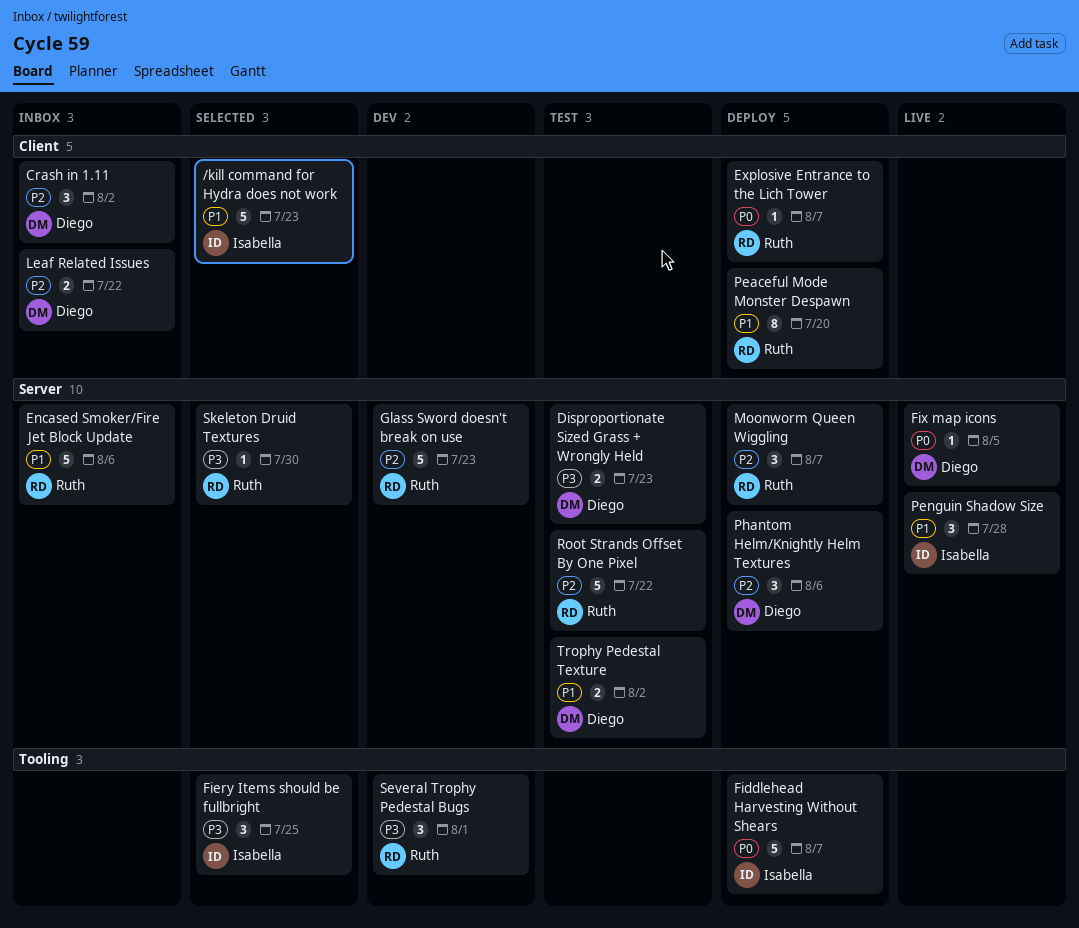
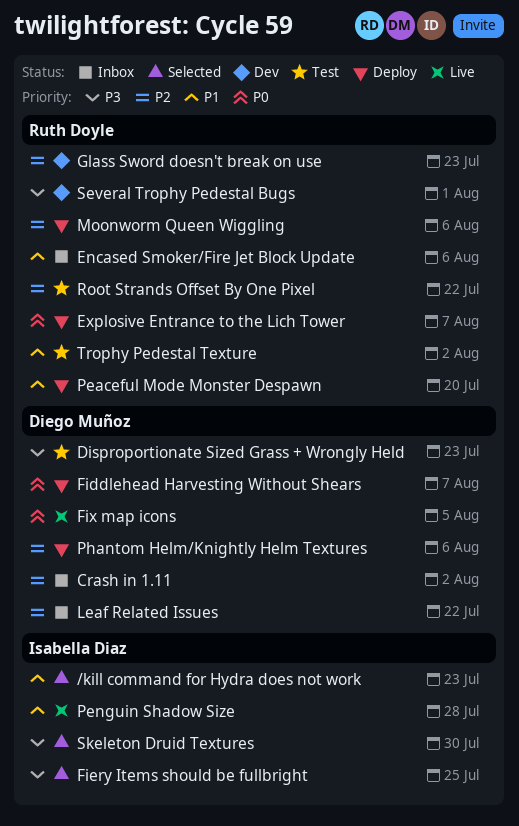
Fiddlehead Harvesting Without Shears, owner: Isabella Diaz -> Diego Muñoz
Moonworm Queen Wiggling, due: Aug 7 -> Aug 6
Skeleton Druid Textures, owner: Ruth Doyle -> Isabella Diaz
Trophy Pedestal Texture, owner: Diego Muñoz -> Ruth Doyle

